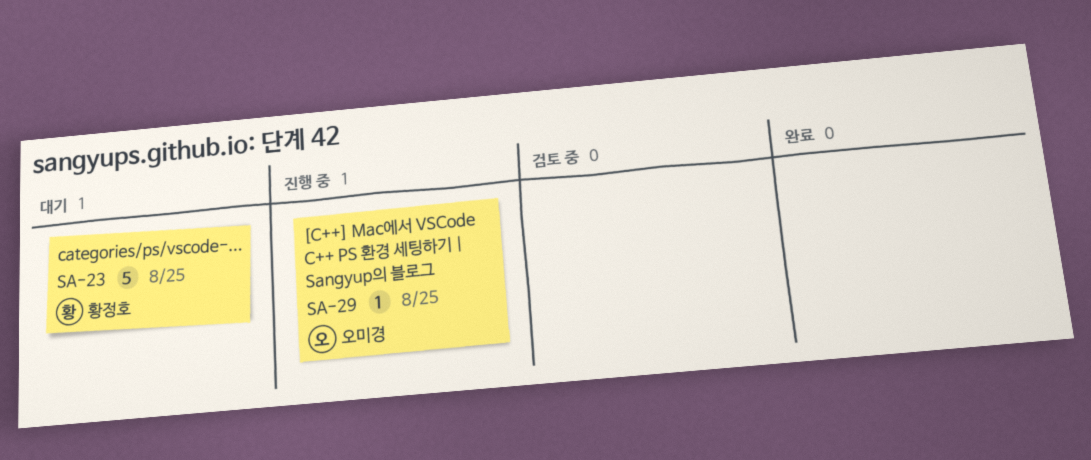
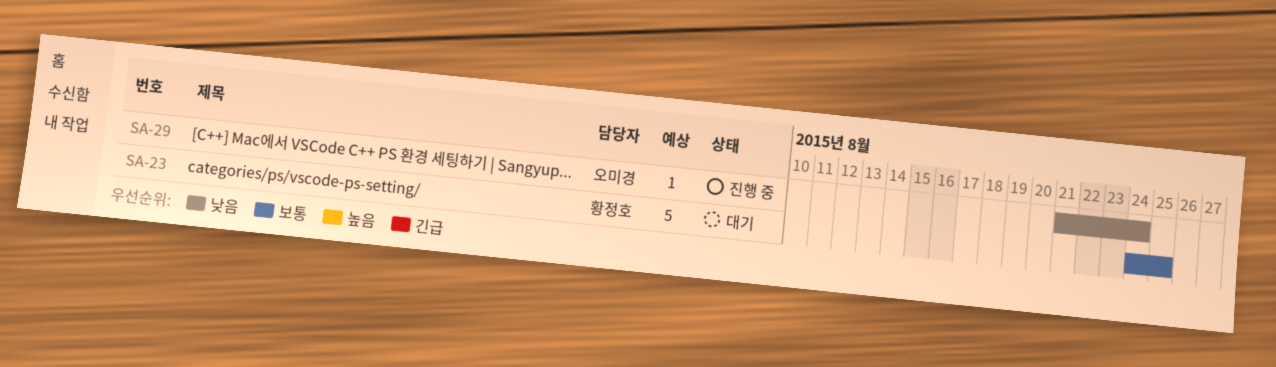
SA-29, due: Aug 25 -> Aug 24

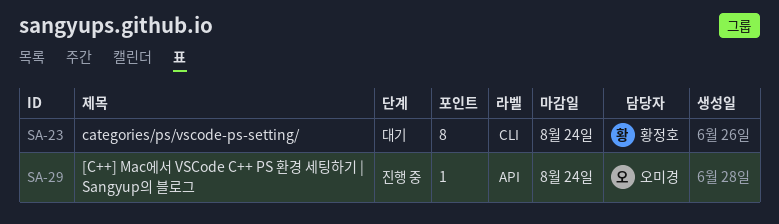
SA-23, estimate: 5 -> 8
SA-23, due: Aug 25 -> Aug 24

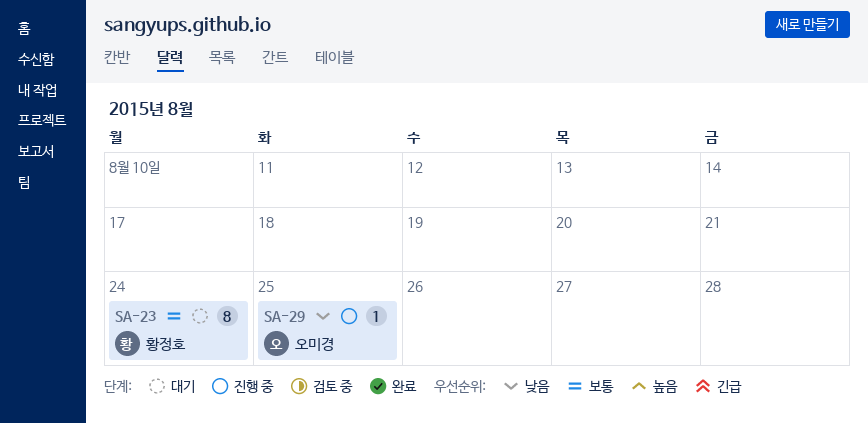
SA-29, due: Aug 24 -> Aug 25

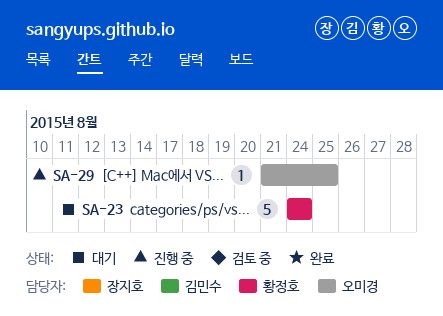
SA-23, estimate: 8 -> 5

